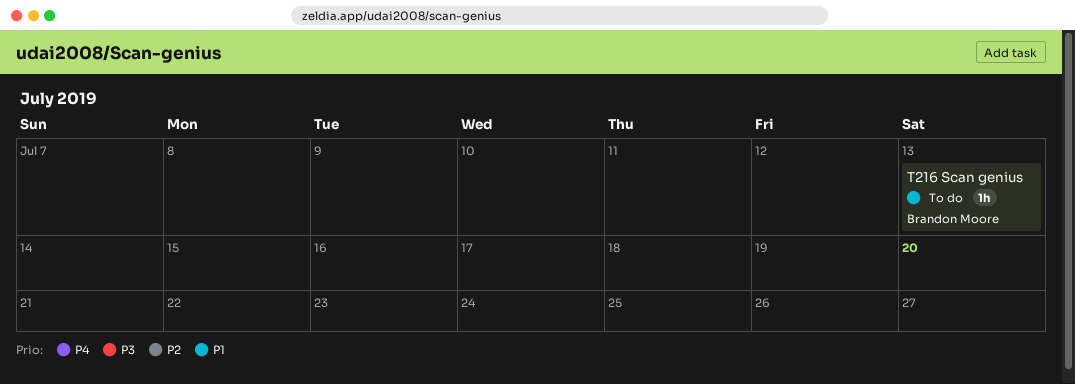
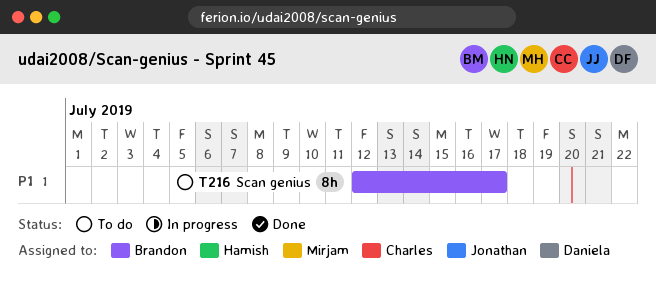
T216, estimate: 1h -> 8h
T216, due: Jul 13 -> Jul 17

